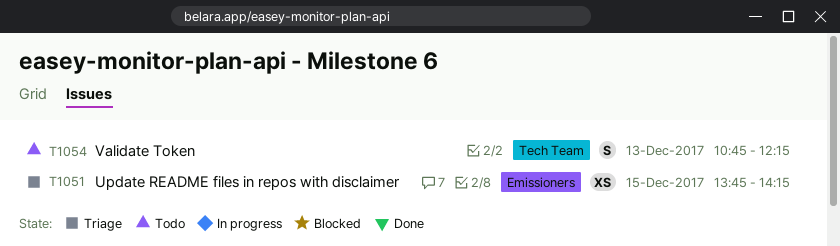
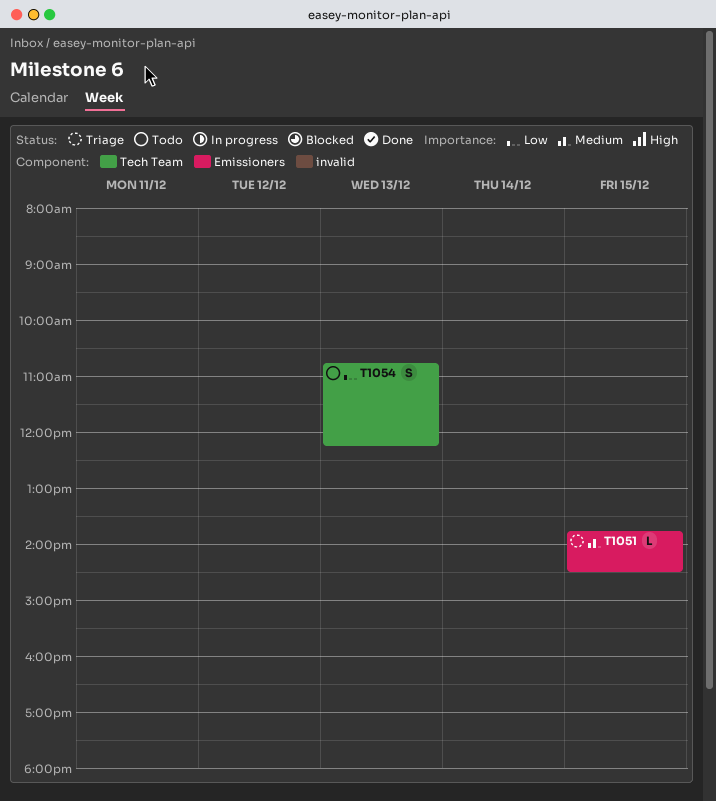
T1051, estimate: XS -> L
T1051, ends: 14:15 -> 14:30

